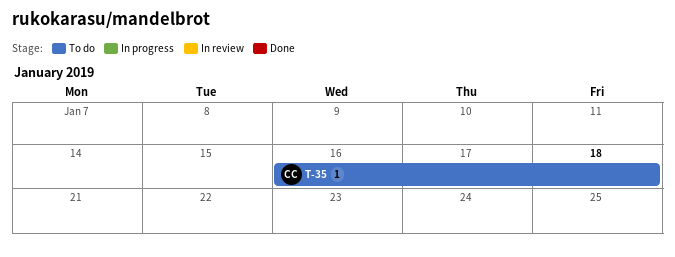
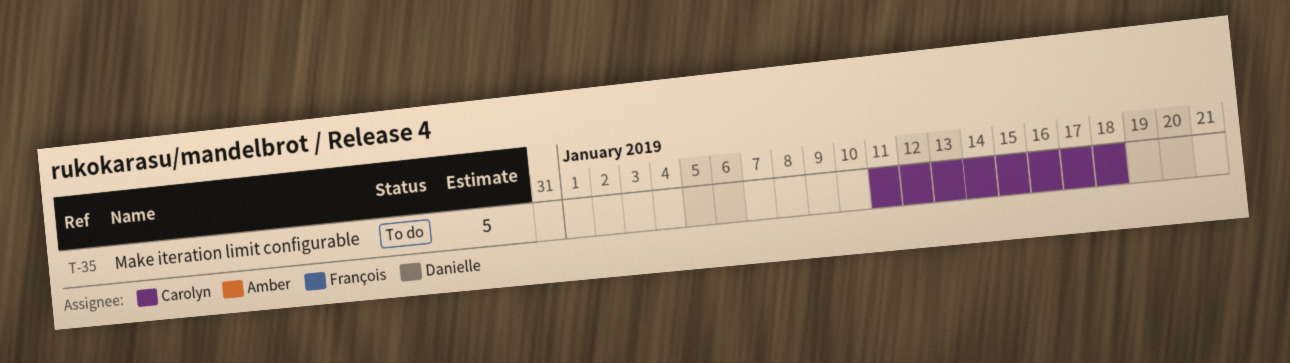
T-35, estimate: 1 -> 5
T-35, start: Jan 16 -> Jan 11

